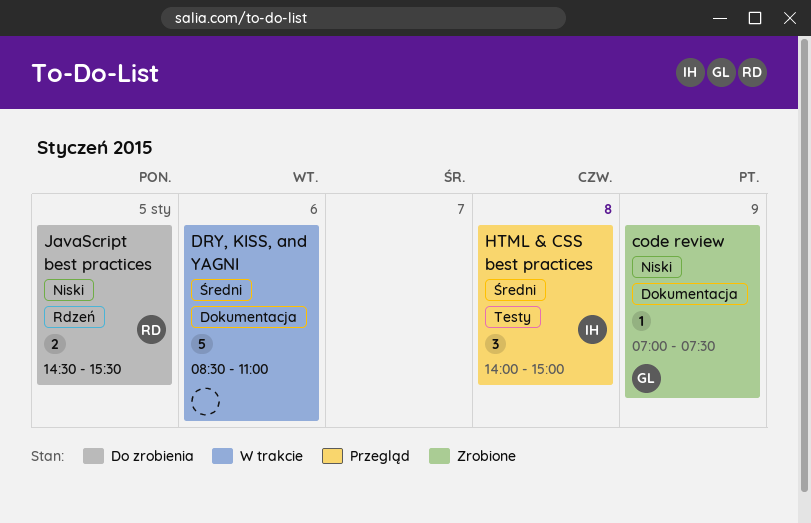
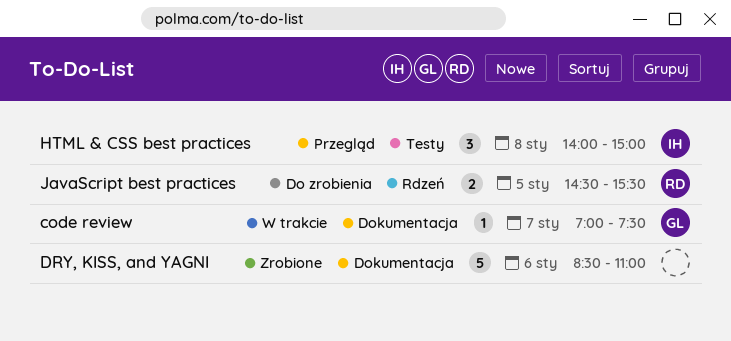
code review, status: Zrobione -> W trakcie
code review, day: Jan 9 -> Jan 7
DRY, KISS, and YAGNI, status: W trakcie -> Zrobione

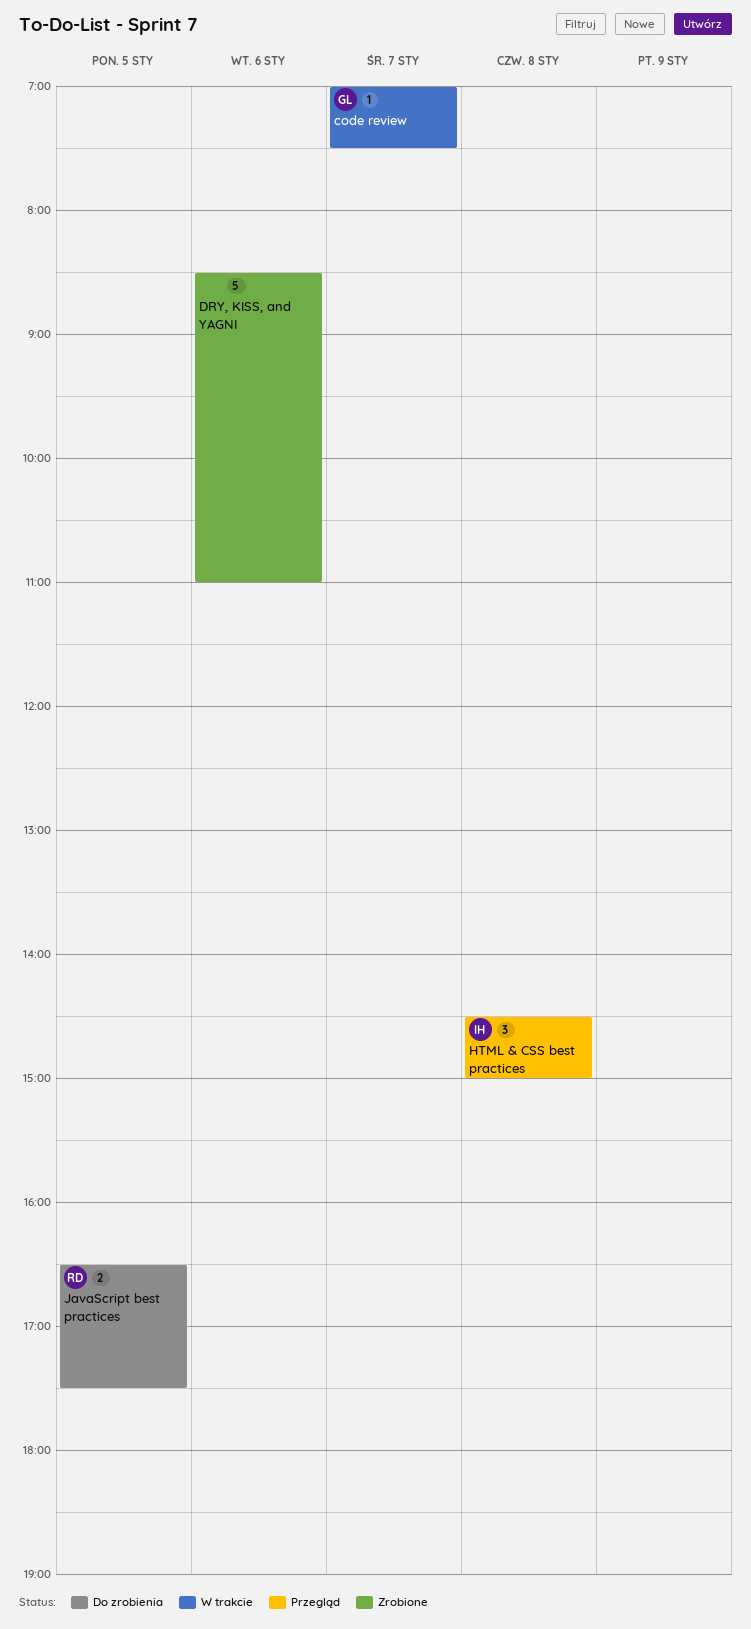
HTML & CSS best practices, begins: 14:00 -> 14:30
JavaScript best practices, begins: 14:30 -> 16:30
JavaScript best practices, ends: 15:30 -> 17:30

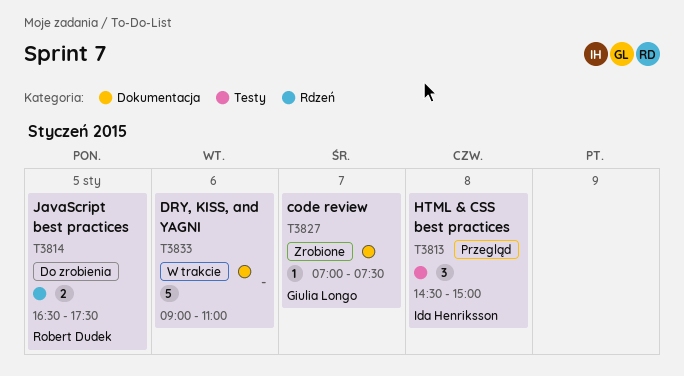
code review, status: W trakcie -> Zrobione
DRY, KISS, and YAGNI, status: Zrobione -> W trakcie
DRY, KISS, and YAGNI, begins: 08:30 -> 09:00

